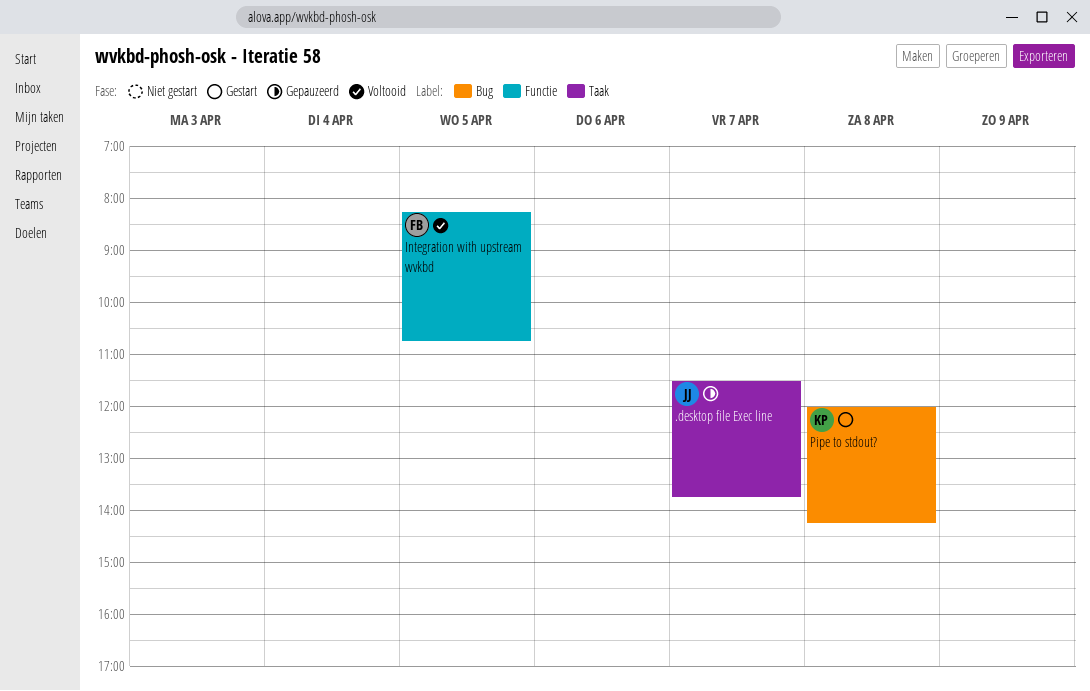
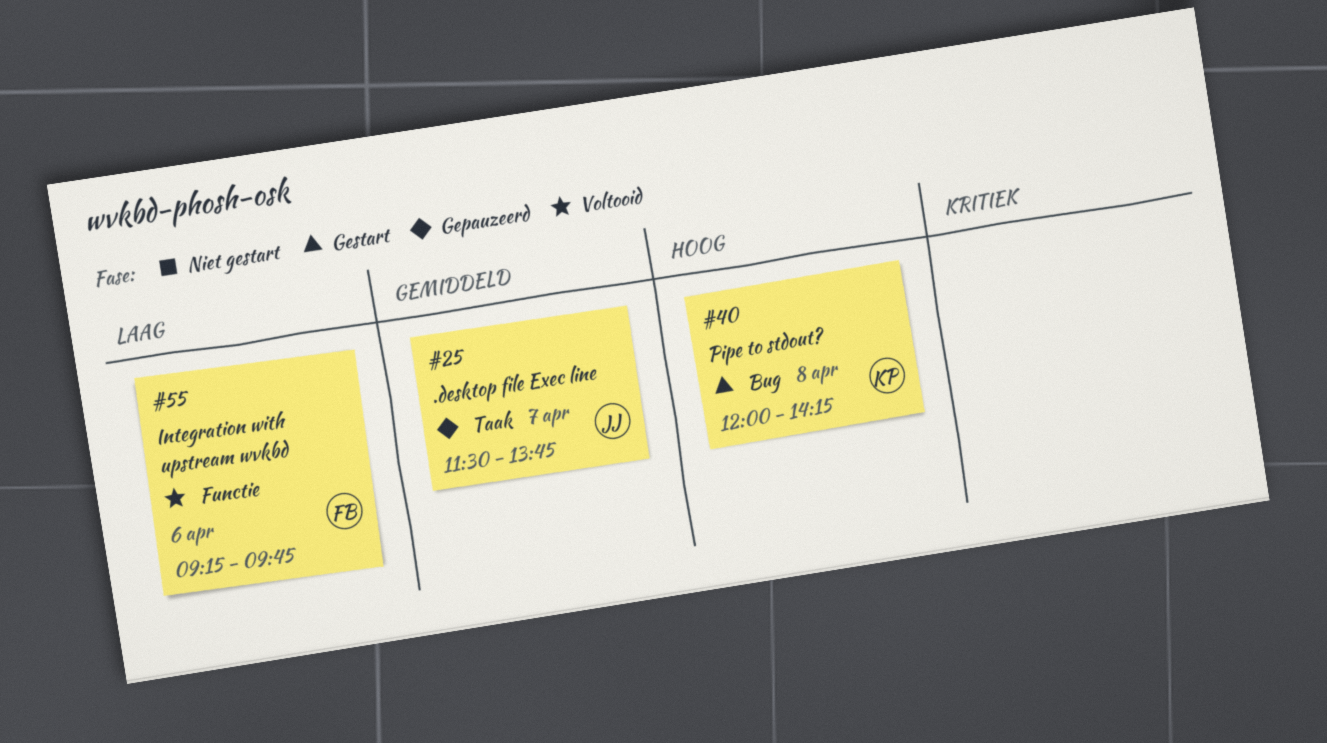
Integration with upstream wvkbd, day: Apr 5 -> Apr 6
Integration with upstream wvkbd, begins: 08:15 -> 09:15
Integration with upstream wvkbd, ends: 10:45 -> 09:45

